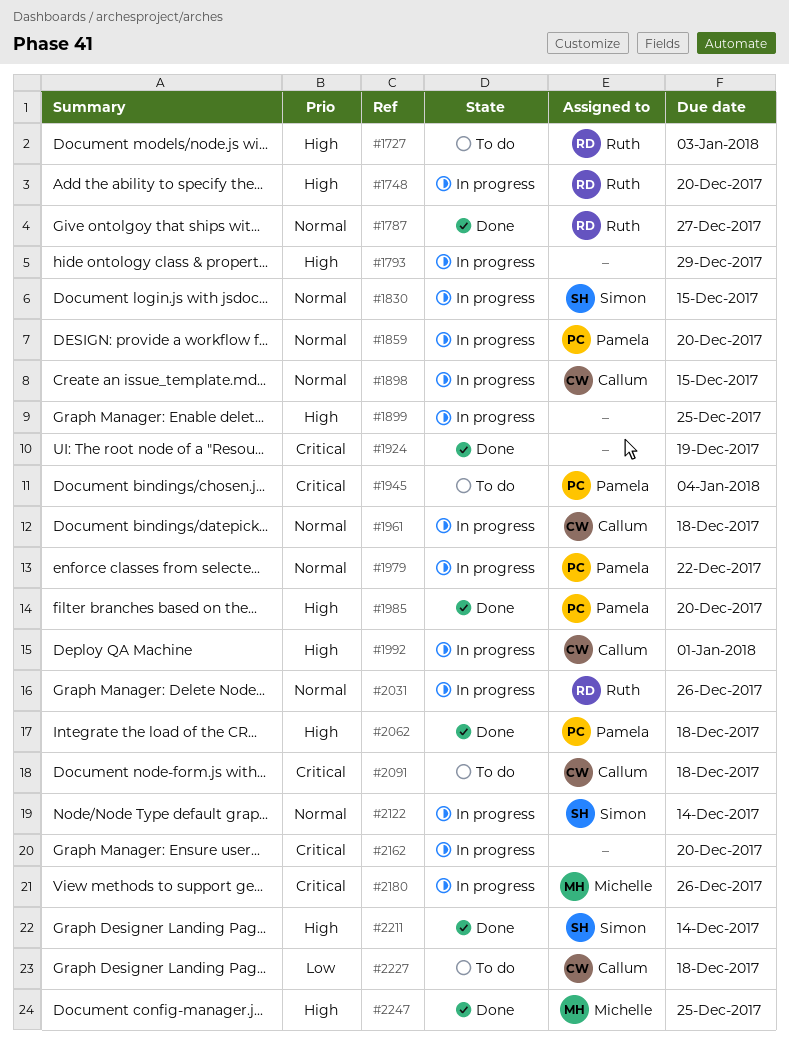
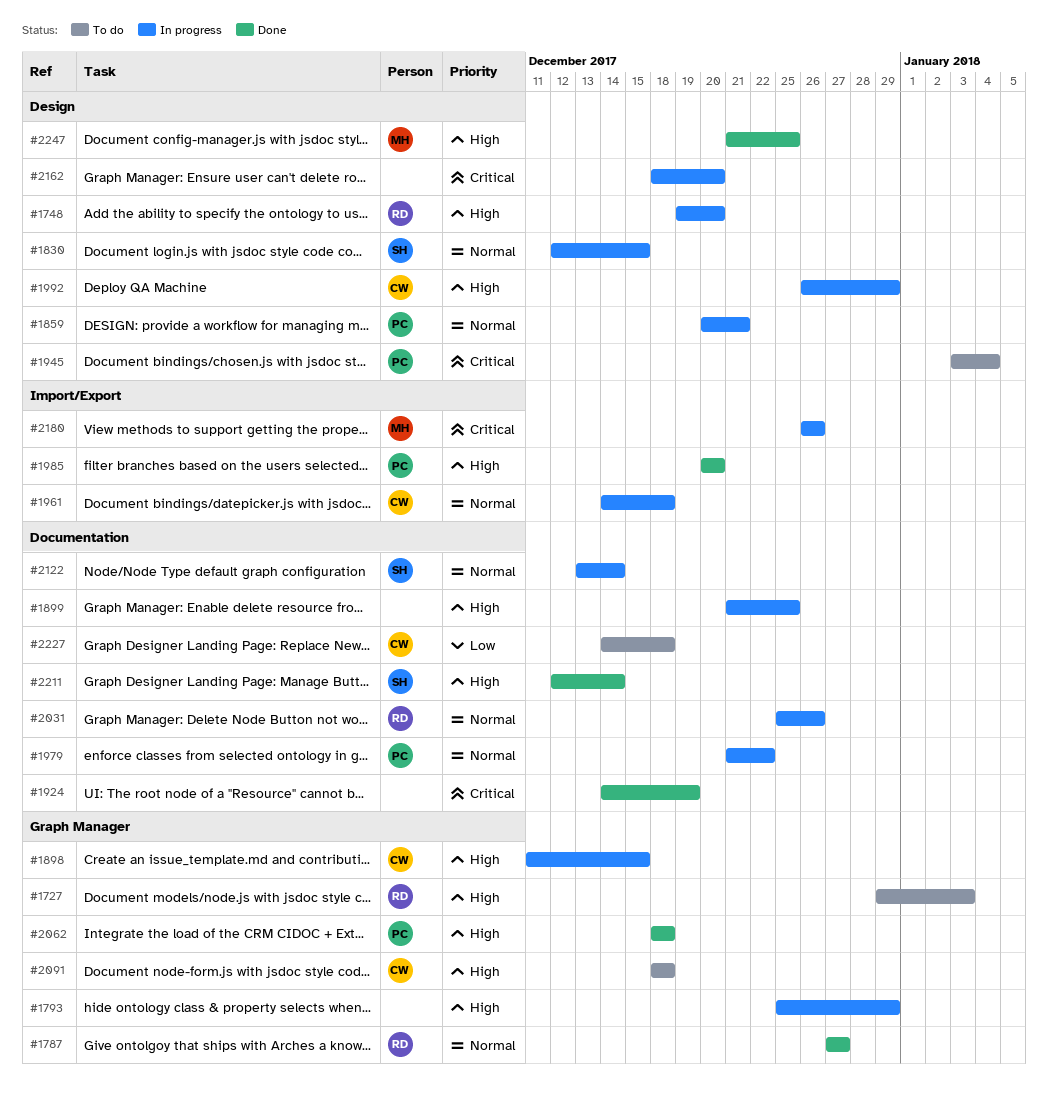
#1859, due: Dec 20 -> Dec 21
#1898, priority: Normal -> High
#1992, due: Jan 1 -> Dec 29
#2091, priority: Critical -> High

